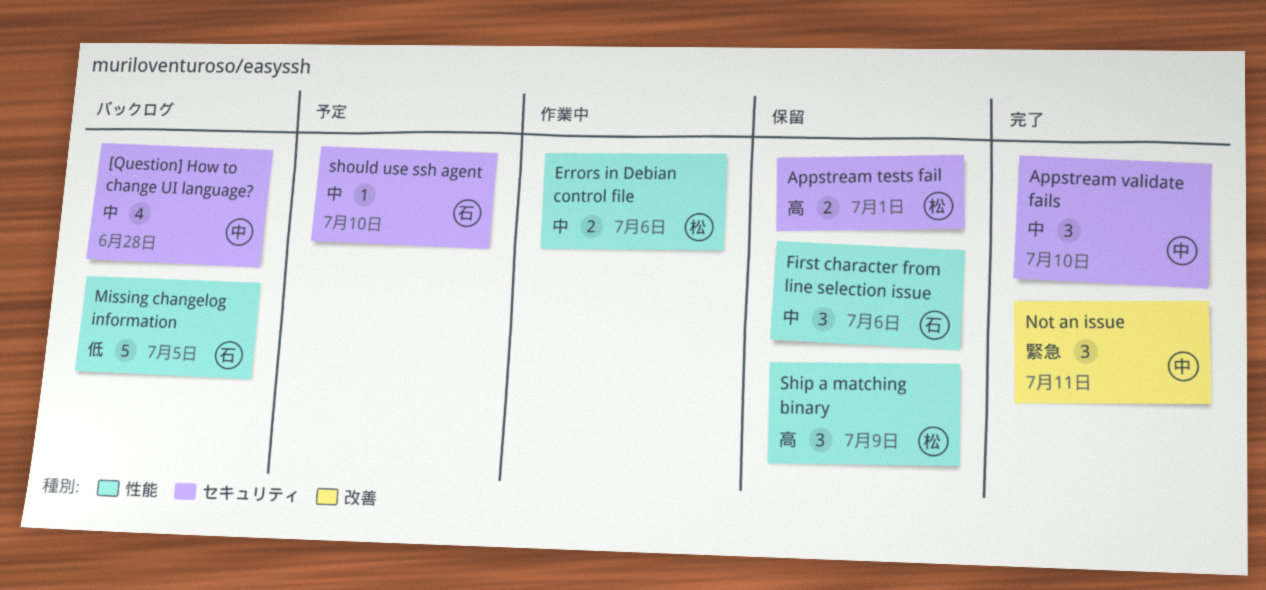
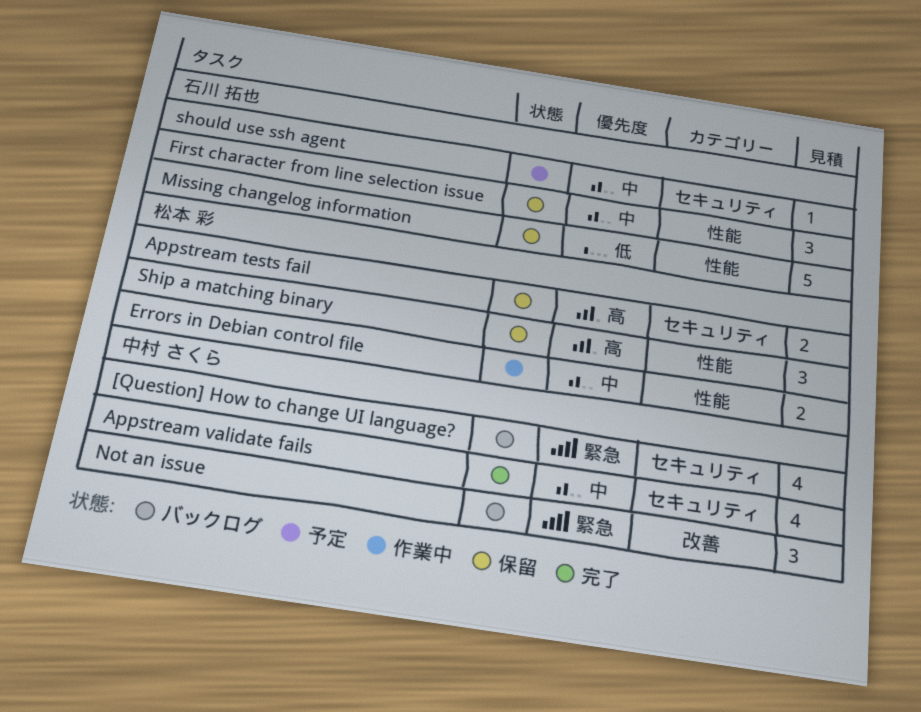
[Question] How to change UI language?, priority: 中 -> 緊急
Appstream validate fails, estimate: 3 -> 4
Missing changelog information, status: バックログ -> 保留
Not an issue, status: 完了 -> バックログ

